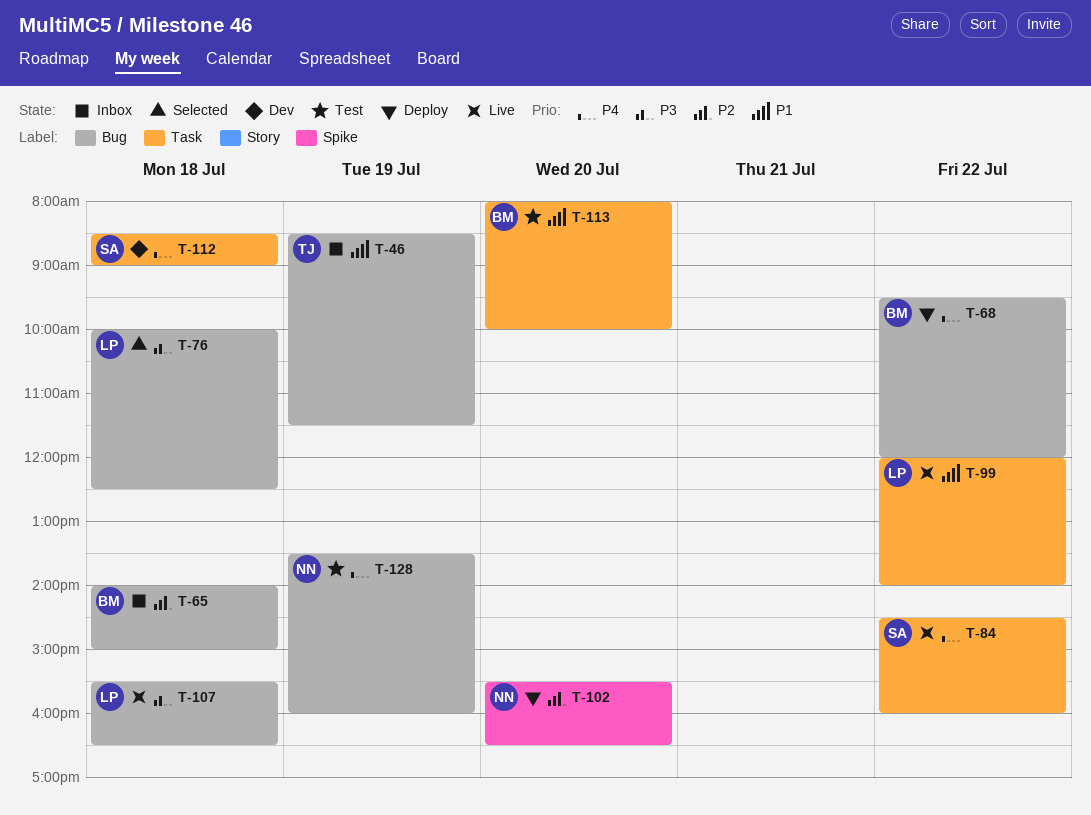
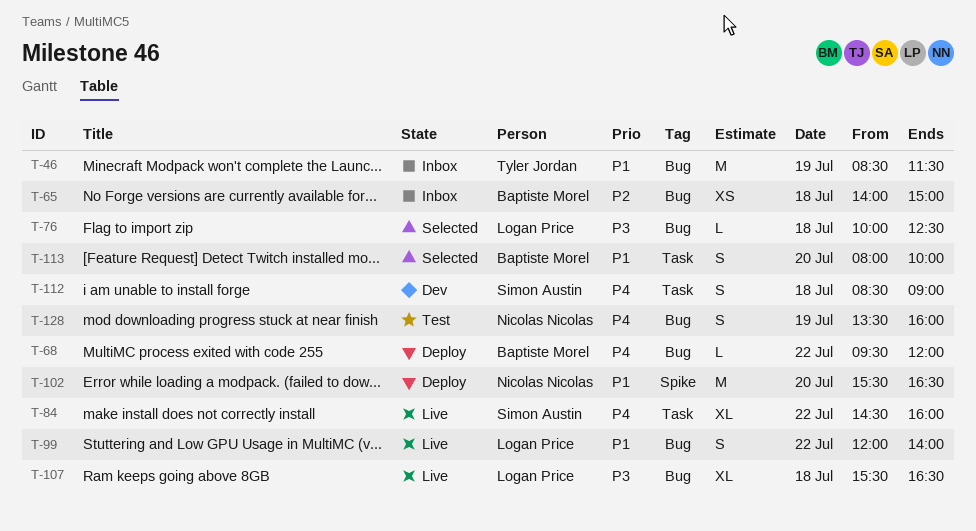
T-99, label: Task -> Bug
T-102, priority: P2 -> P1
T-113, status: Test -> Selected

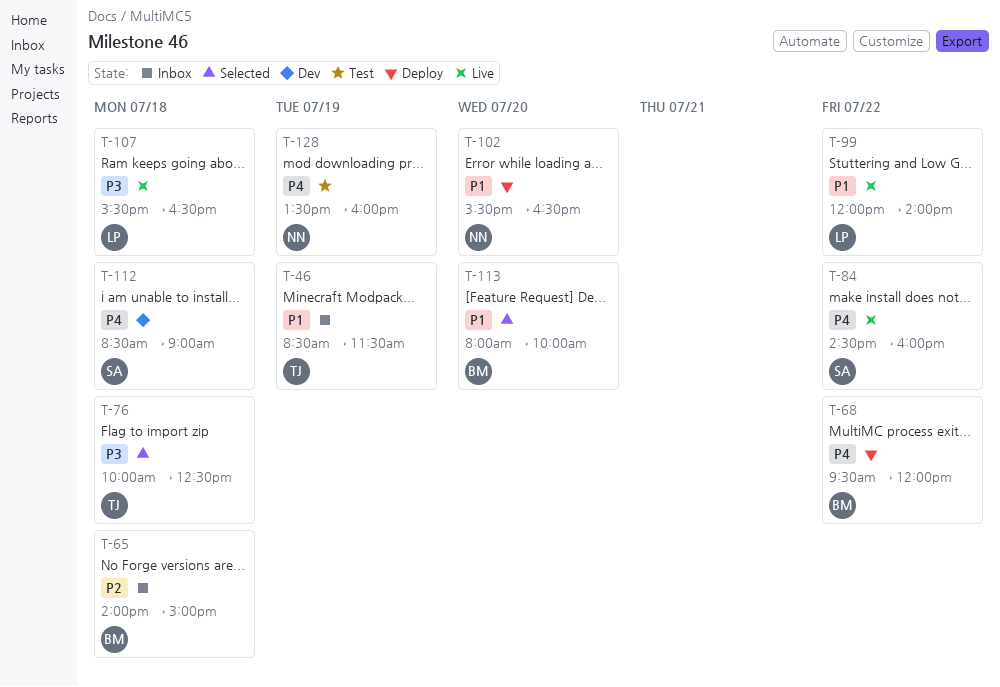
T-76, owner: Logan Price -> Tyler Jordan

